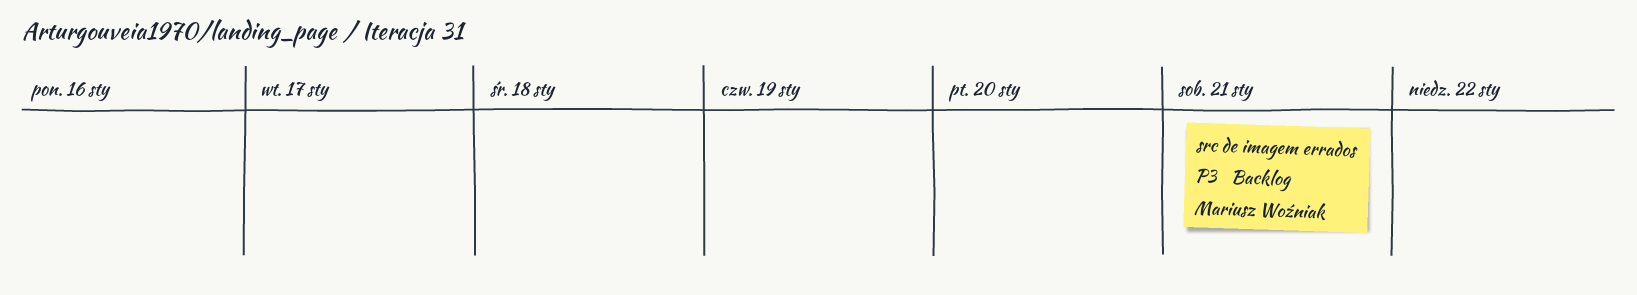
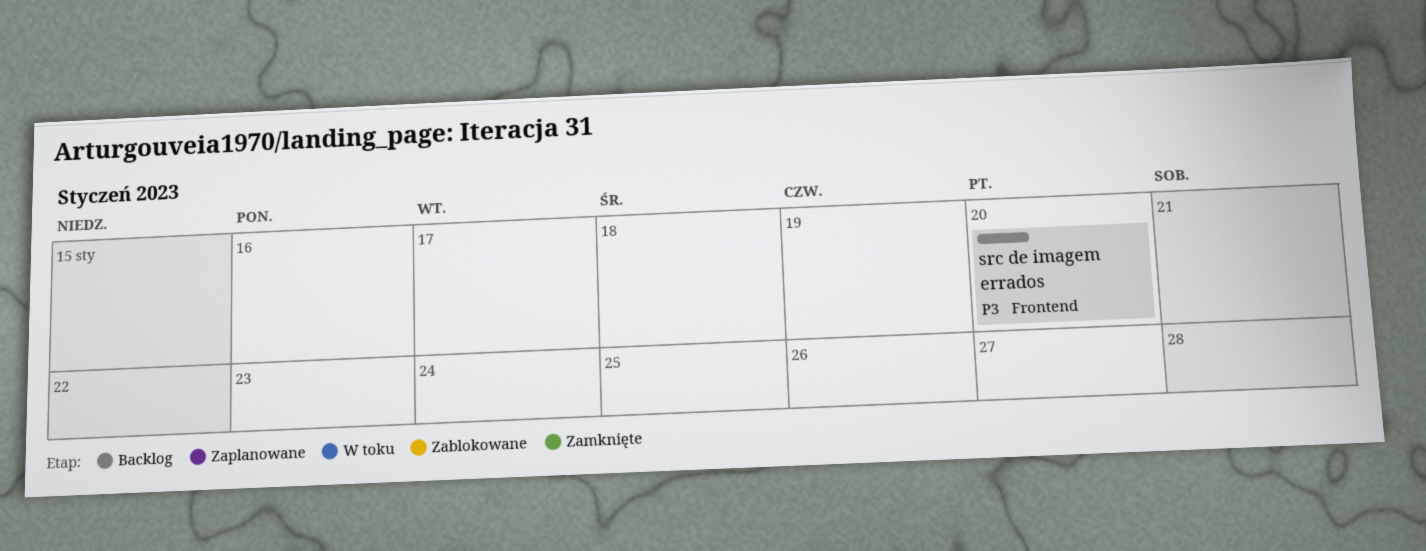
src de imagem errados, due: Jan 21 -> Jan 20

